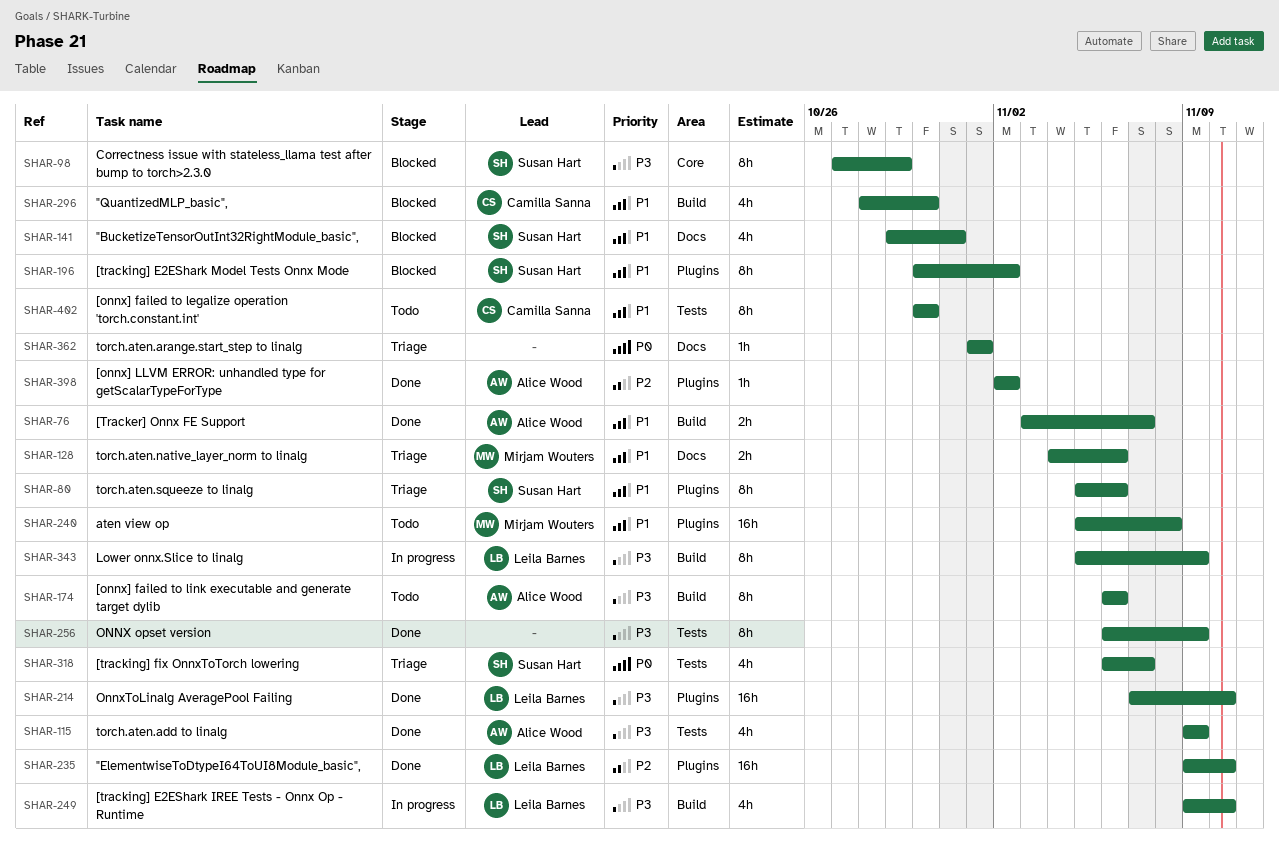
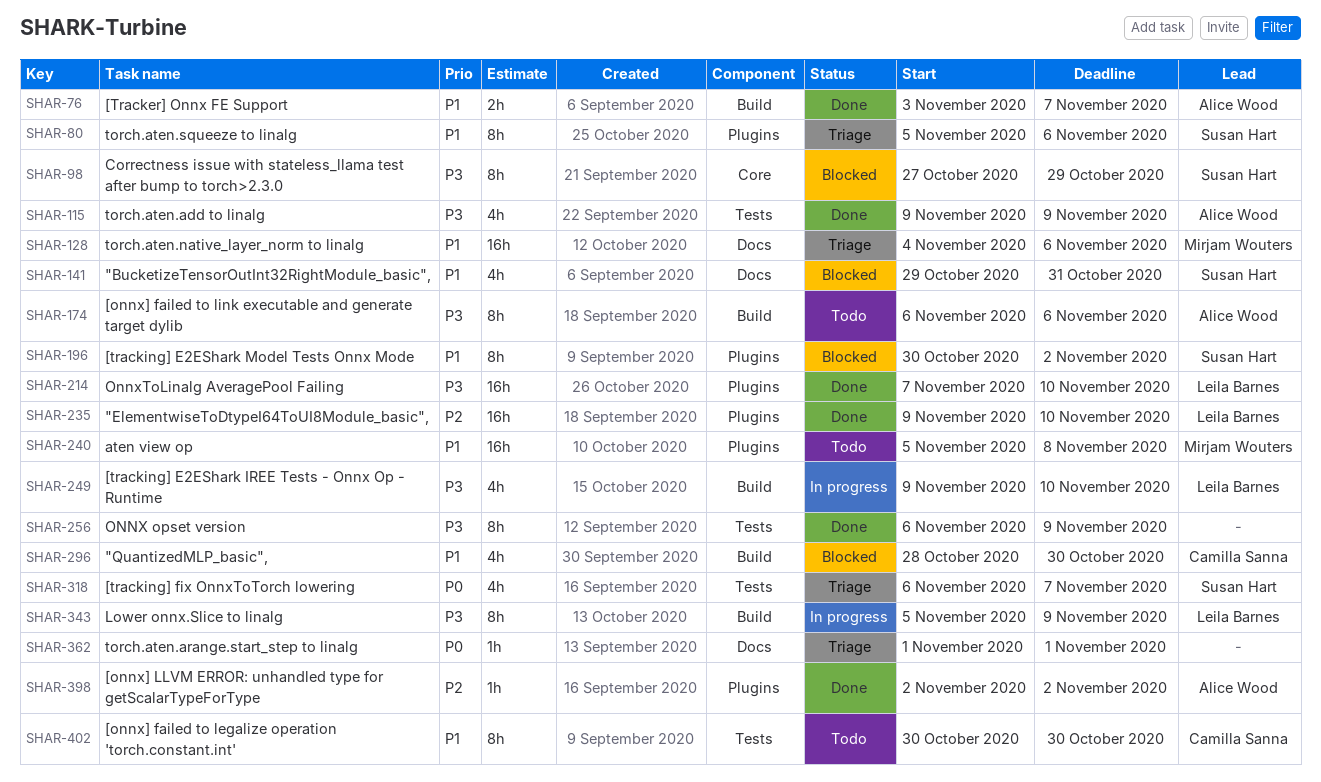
SHAR-128, estimate: 2h -> 16h

